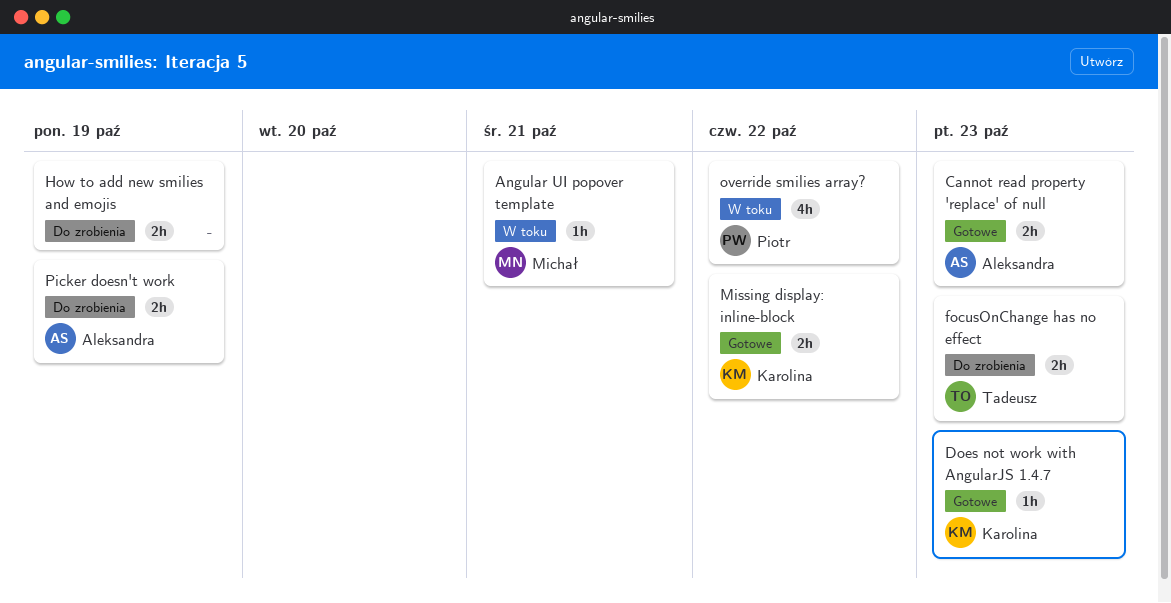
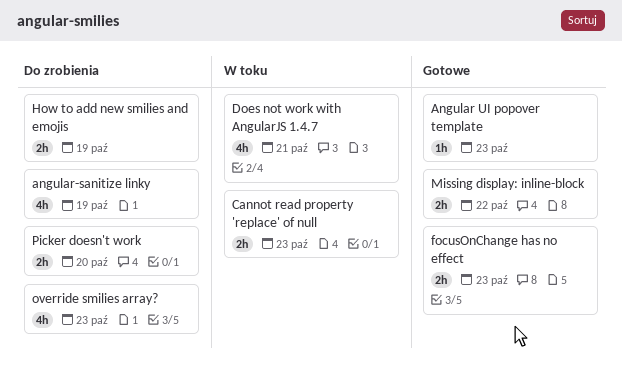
Angular UI popover template, status: W toku -> Gotowe
Angular UI popover template, due: Oct 21 -> Oct 23
angular-sanitize linky: none -> present
Cannot read property 'replace' of null, status: Gotowe -> W toku
Does not work with AngularJS 1.4.7, status: Gotowe -> W toku
Does not work with AngularJS 1.4.7, estimate: 1h -> 4h
Does not work with AngularJS 1.4.7, due: Oct 23 -> Oct 21
focusOnChange has no effect, status: Do zrobienia -> Gotowe
override smilies array?, status: W toku -> Do zrobienia
override smilies array?, due: Oct 22 -> Oct 23
Picker doesn't work, due: Oct 19 -> Oct 20

